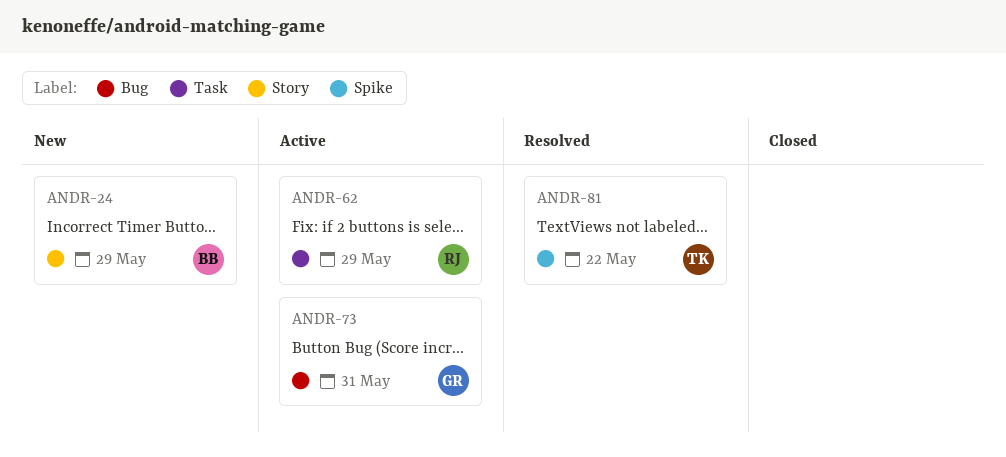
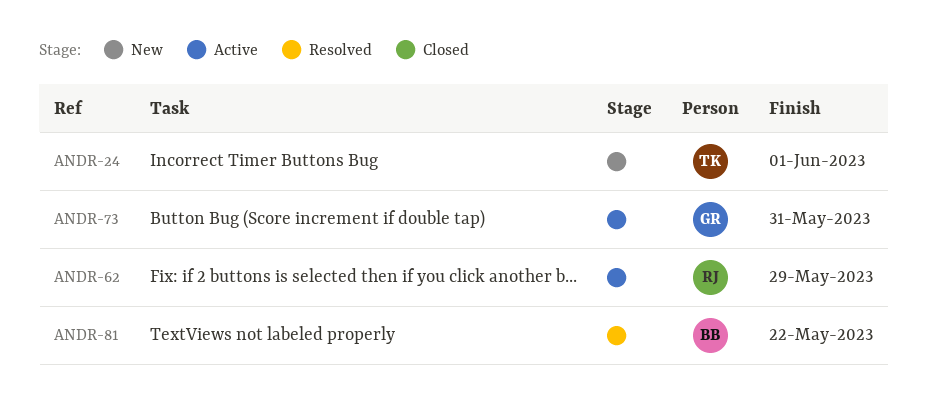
ANDR-24, owner: BB -> TK
ANDR-24, due: May 29 -> Jun 1
ANDR-81, owner: TK -> BB

